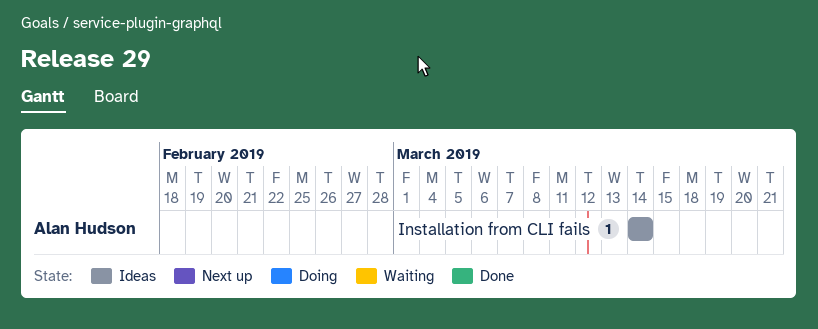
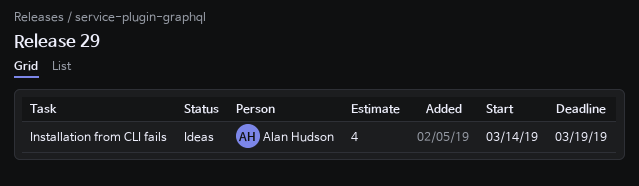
Installation from CLI fails, estimate: 1 -> 4
Installation from CLI fails, due: Mar 14 -> Mar 19

